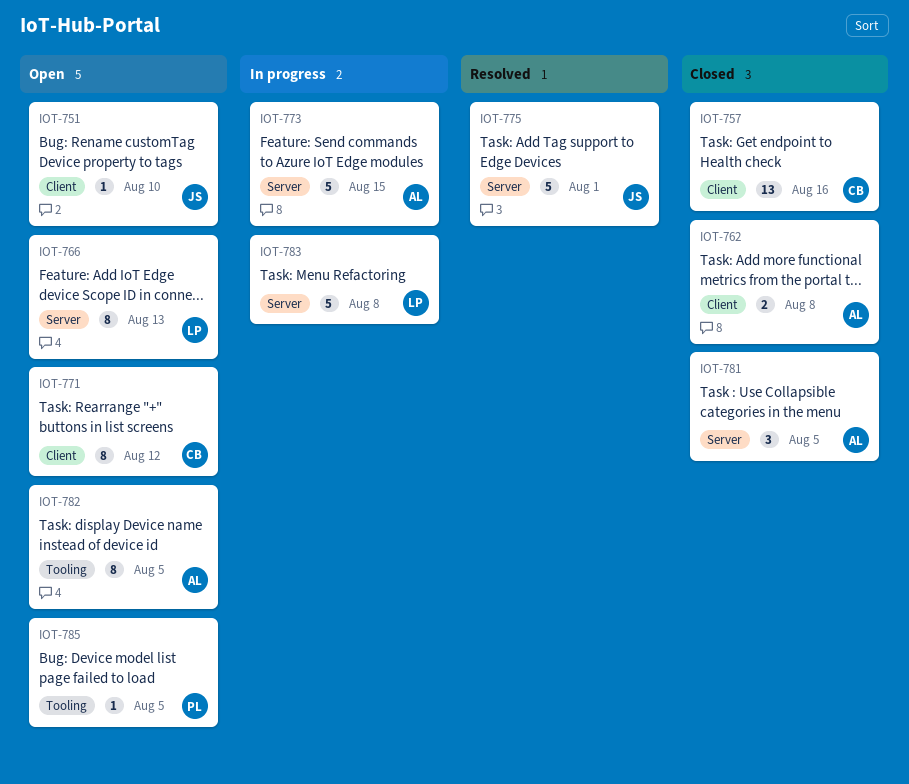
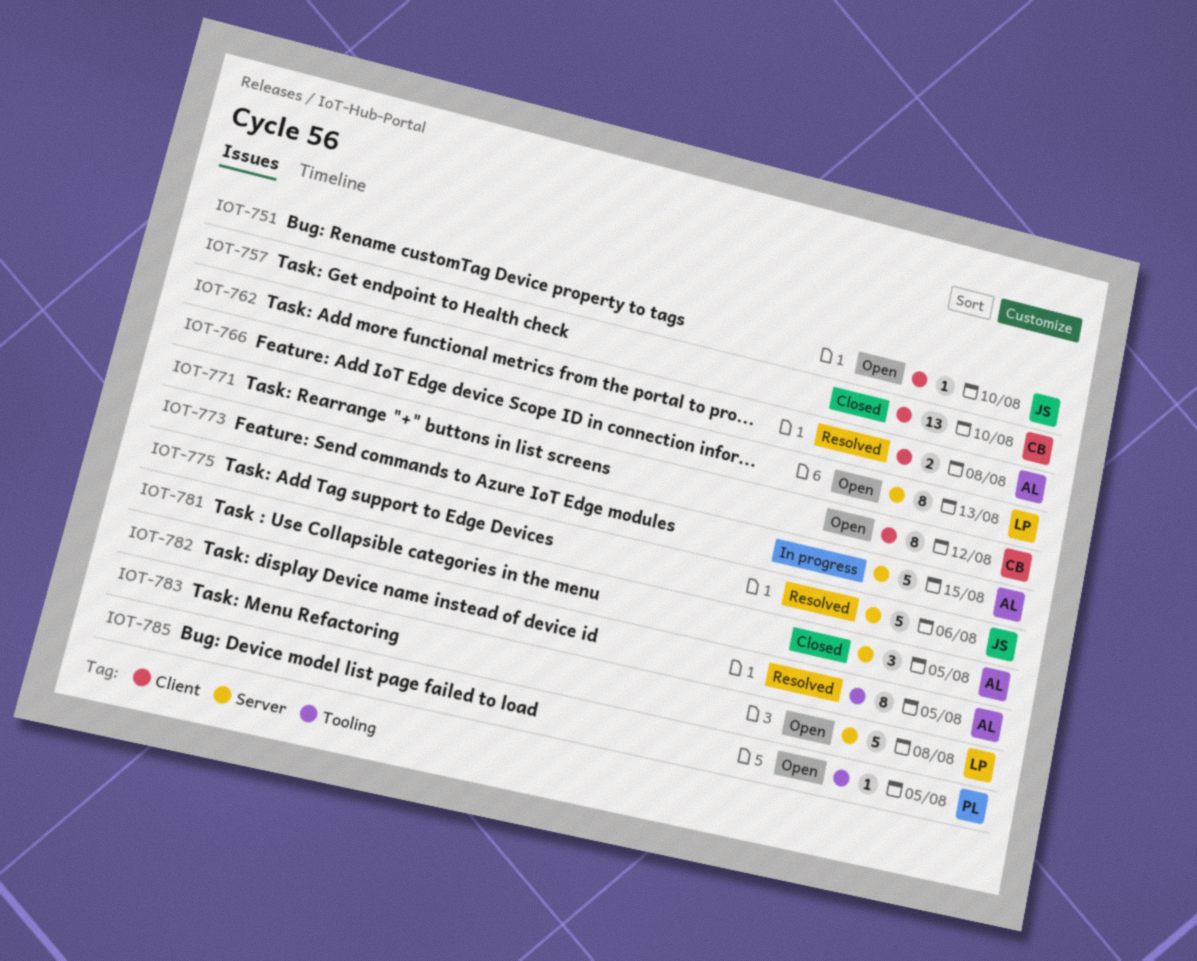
IOT-757, due: Aug 16 -> Aug 10
IOT-762, status: Closed -> Resolved
IOT-775, due: Aug 1 -> Aug 6
IOT-782, status: Open -> Resolved
IOT-783, status: In progress -> Open

